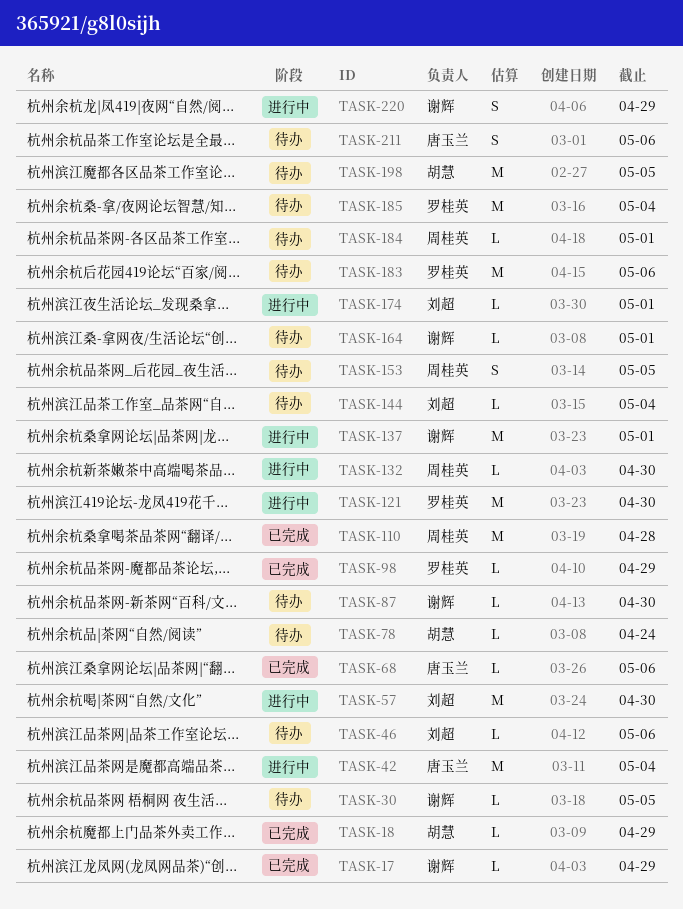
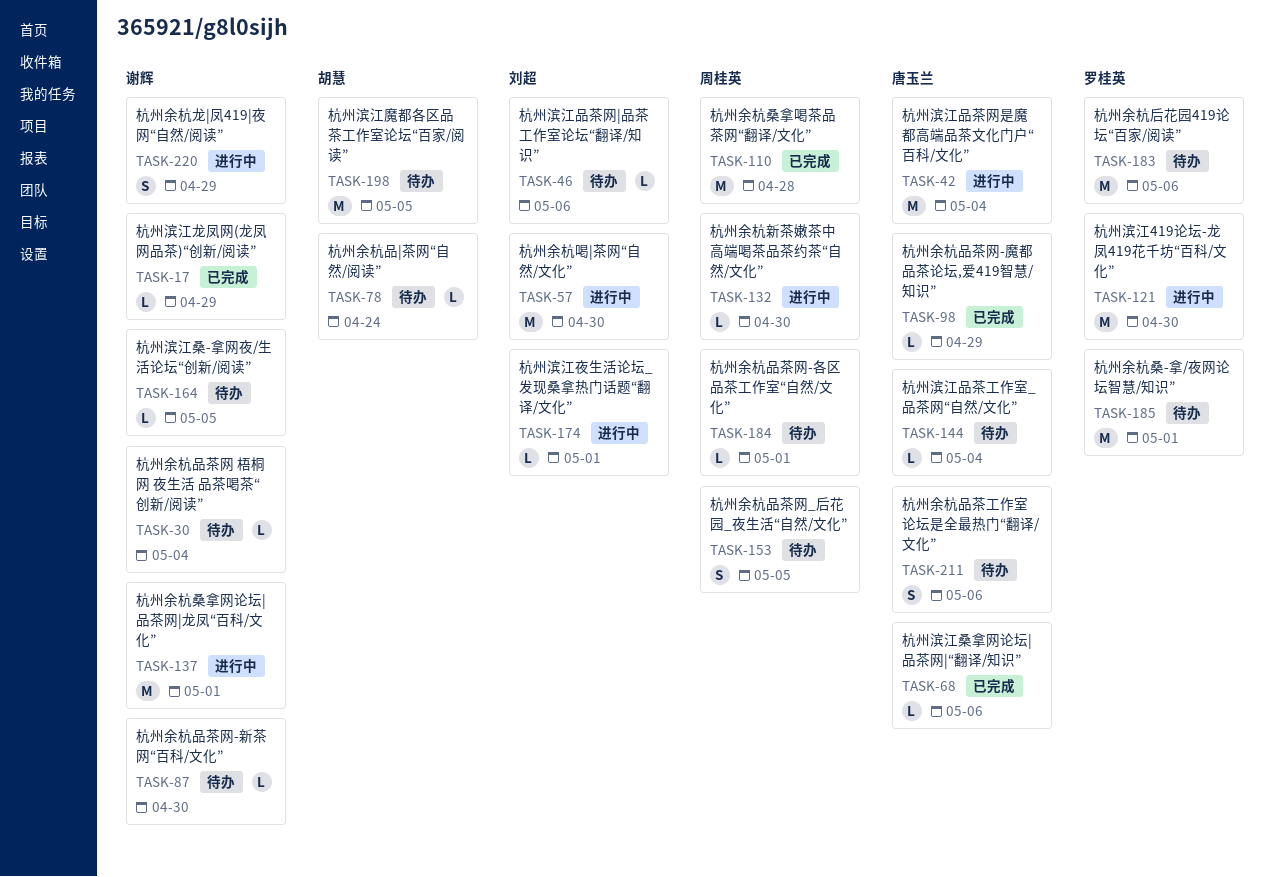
TASK-18: present -> none
TASK-30, due: May 5 -> May 4
TASK-98, owner: 罗桂英 -> 唐玉兰
TASK-144, owner: 刘超 -> 唐玉兰
TASK-164, due: May 1 -> May 5
TASK-185, due: May 4 -> May 1

